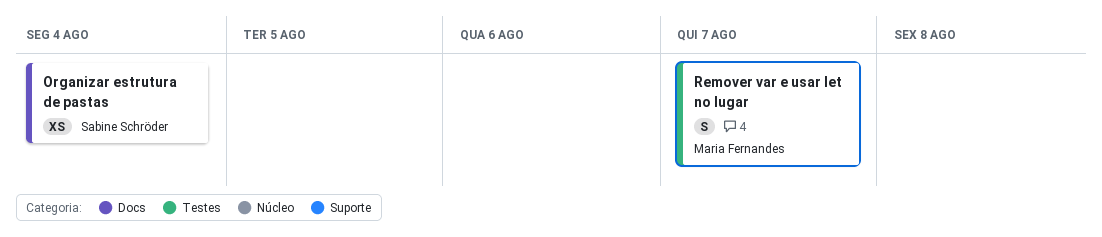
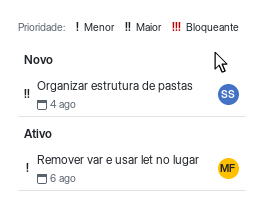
Remover var e usar let no lugar, due: Aug 7 -> Aug 6

